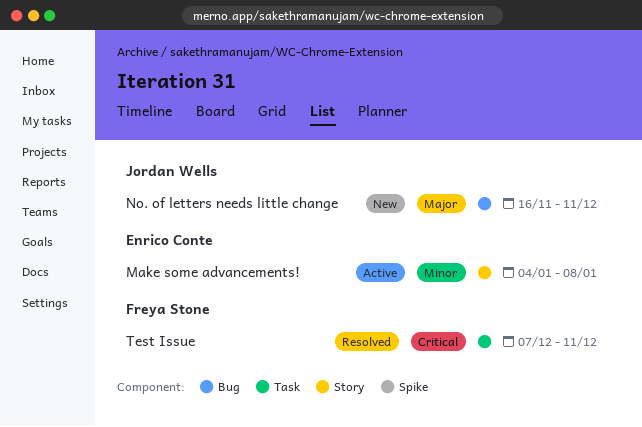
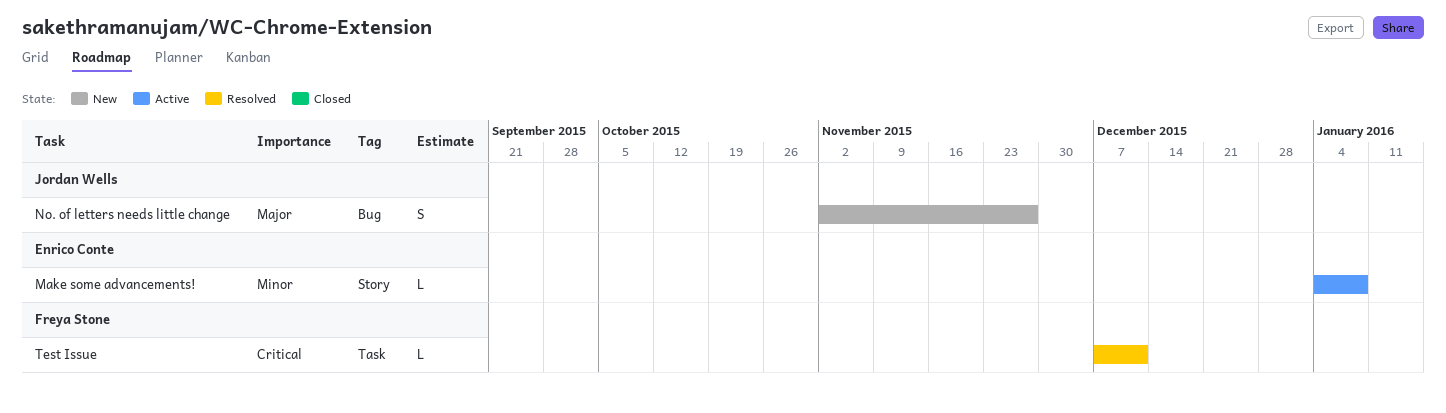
No. of letters needs little change, start: Nov 16 -> Nov 2
No. of letters needs little change, due: Dec 11 -> Nov 27

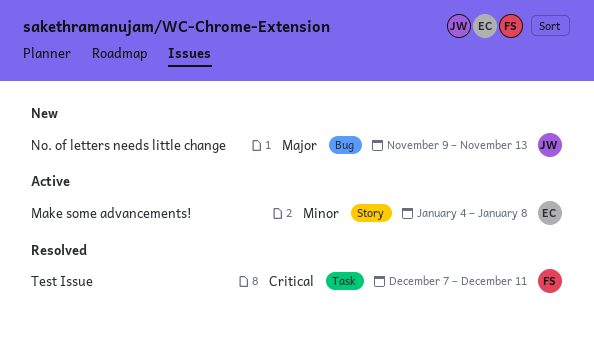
No. of letters needs little change, start: Nov 2 -> Nov 9
No. of letters needs little change, due: Nov 27 -> Nov 13

